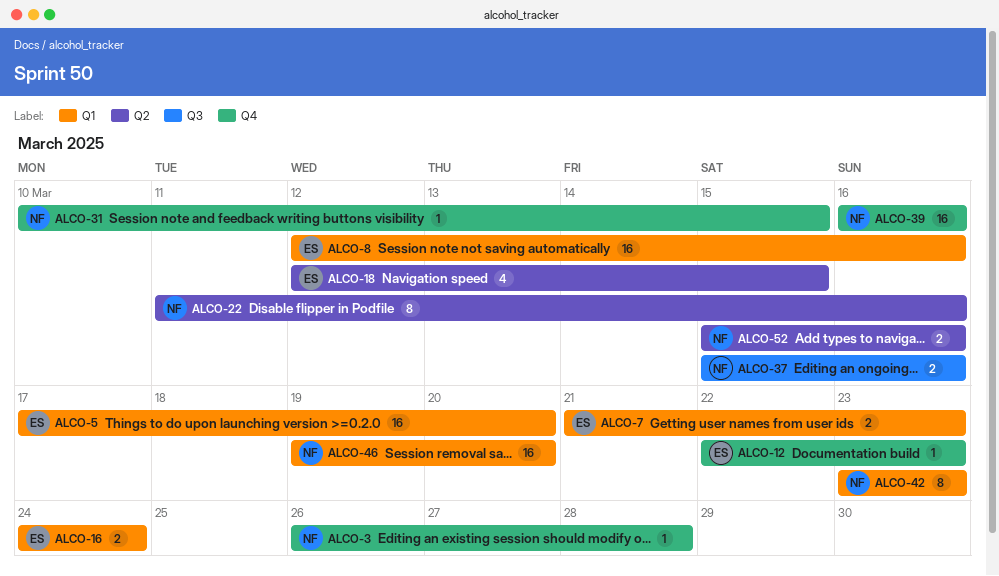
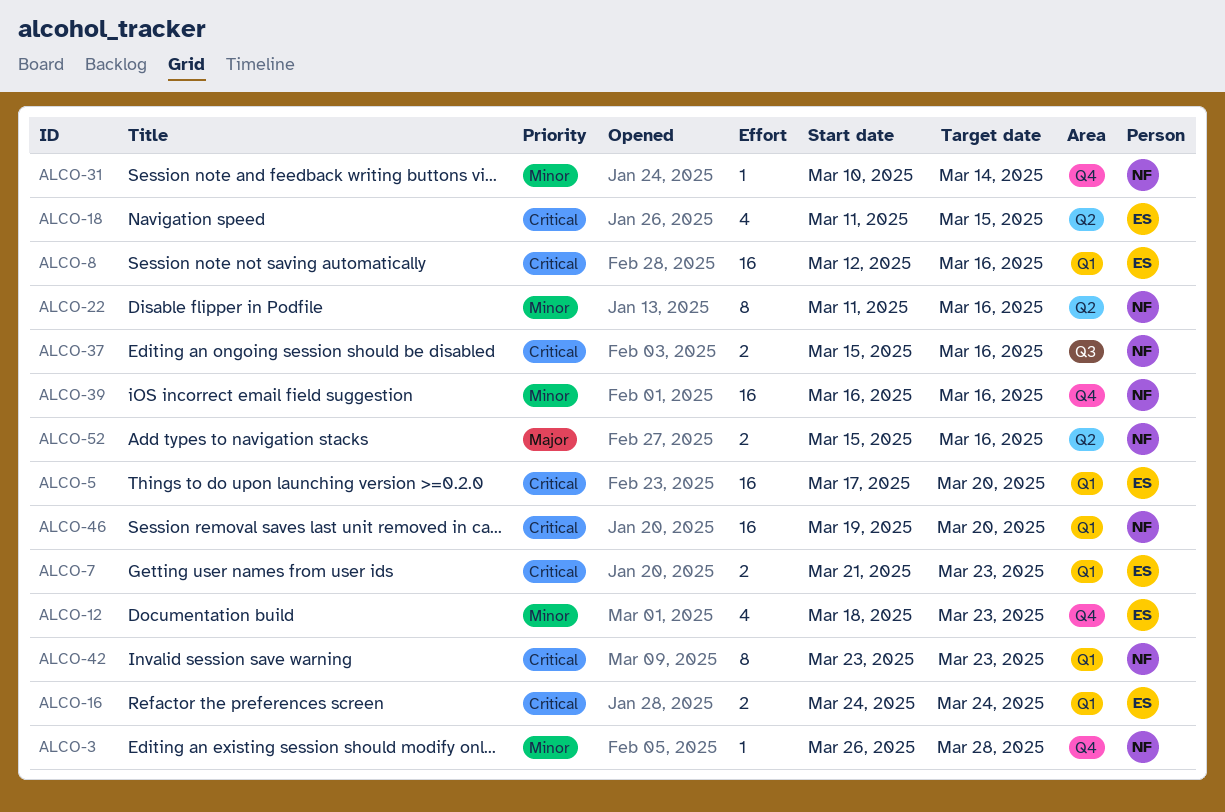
ALCO-12, estimate: 1 -> 4
ALCO-12, start: Mar 22 -> Mar 18
ALCO-18, start: Mar 12 -> Mar 11
ALCO-31, due: Mar 15 -> Mar 14

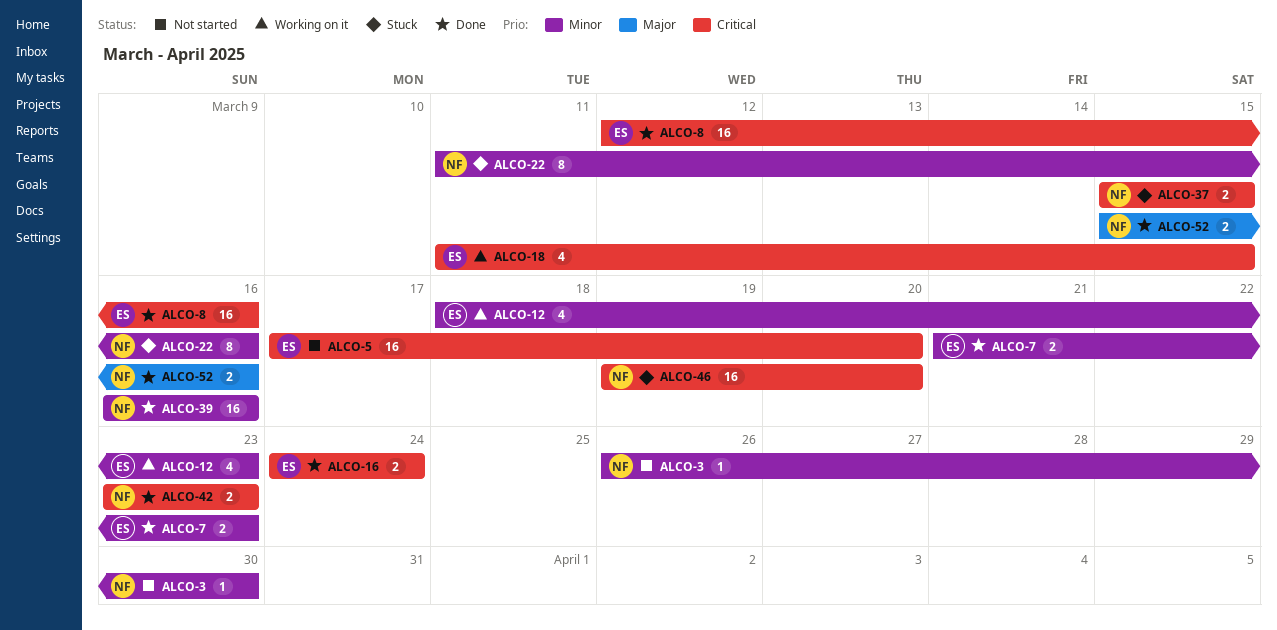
ALCO-3, due: Mar 28 -> Mar 30
ALCO-7, priority: Critical -> Minor
ALCO-31: present -> none
ALCO-37, due: Mar 16 -> Mar 15
ALCO-42, estimate: 8 -> 2

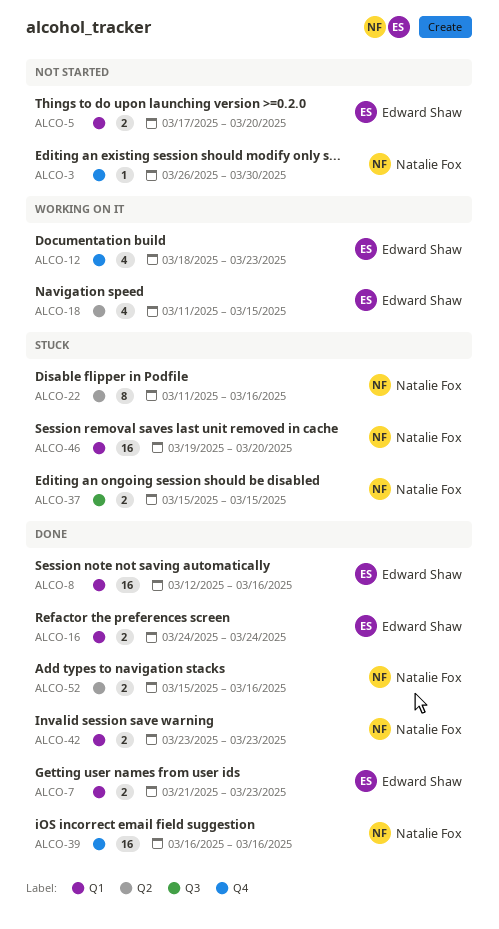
ALCO-5, estimate: 16 -> 2

